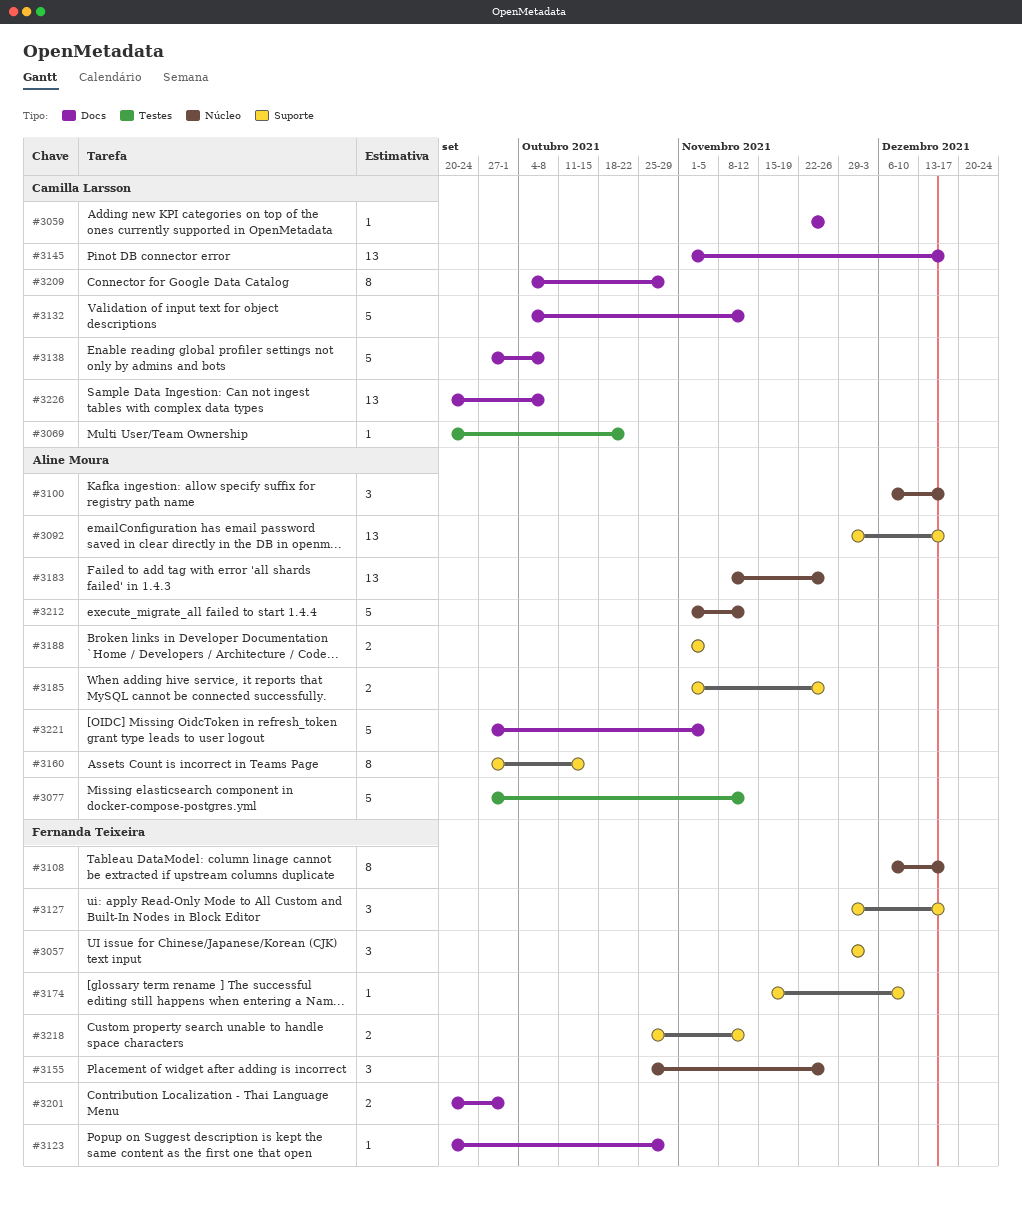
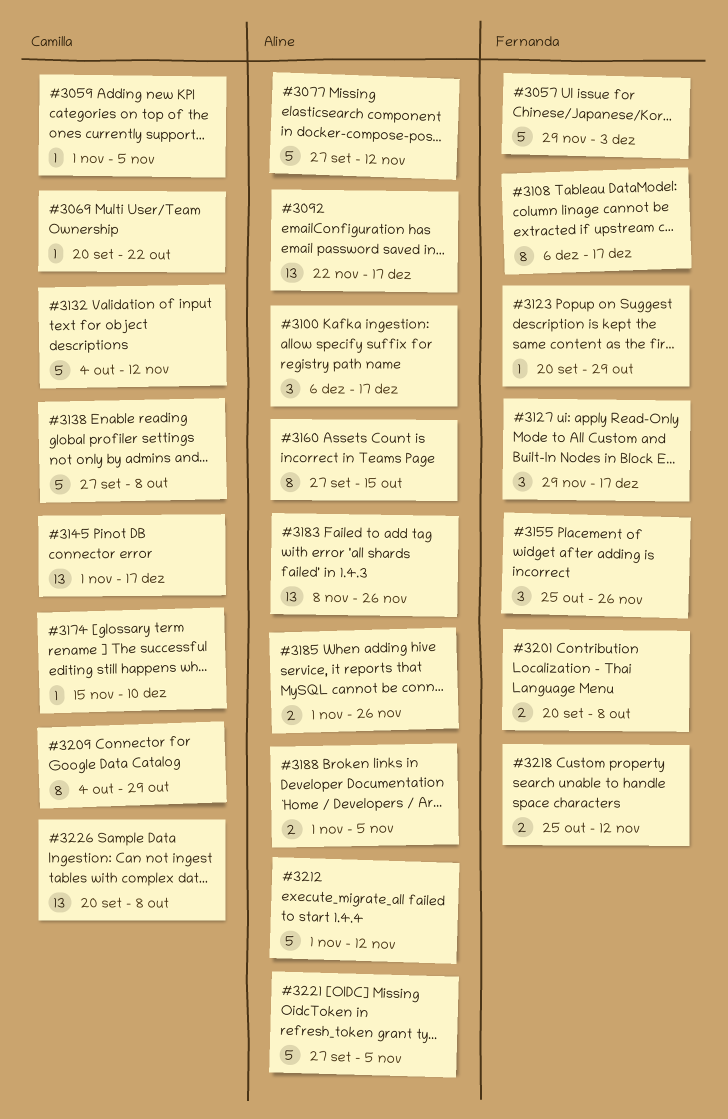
#3057, estimate: 3 -> 5
#3059, start: Nov 22 -> Nov 1
#3059, due: Nov 26 -> Nov 5
#3092, start: Nov 29 -> Nov 22
#3174, owner: Fernanda Teixeira -> Camilla Larsson
#3201, due: Oct 1 -> Oct 8

